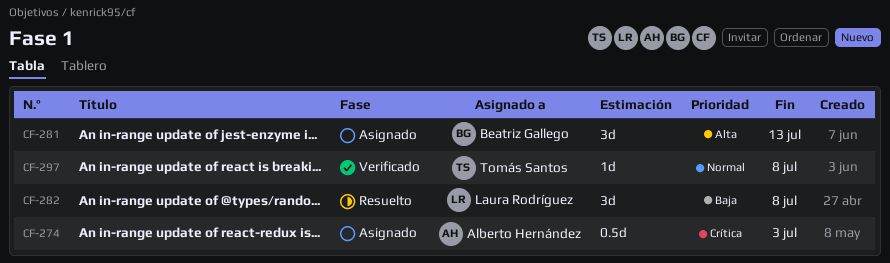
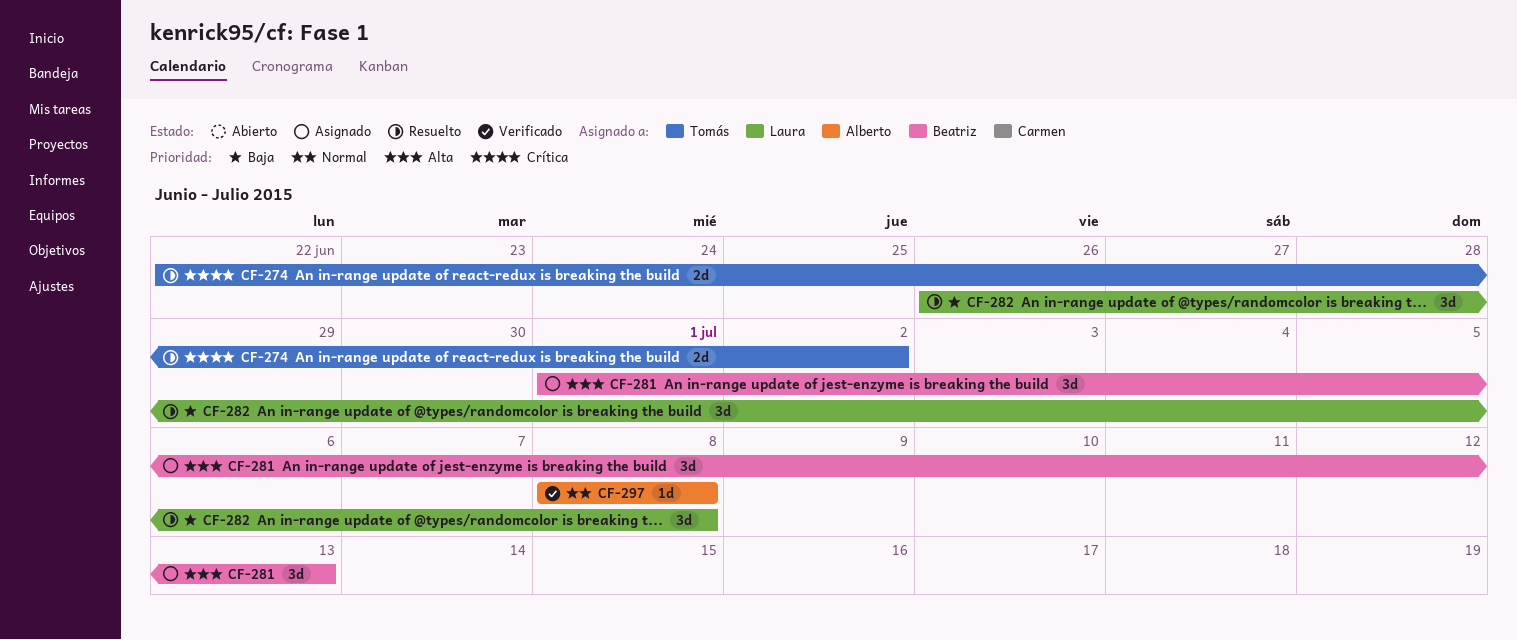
CF-274, status: Asignado -> Resuelto
CF-274, owner: Alberto Hernández -> Tomás Santos
CF-274, estimate: 0.5d -> 2d
CF-274, due: Jul 3 -> Jul 2
CF-297, owner: Tomás Santos -> Alberto Hernández

